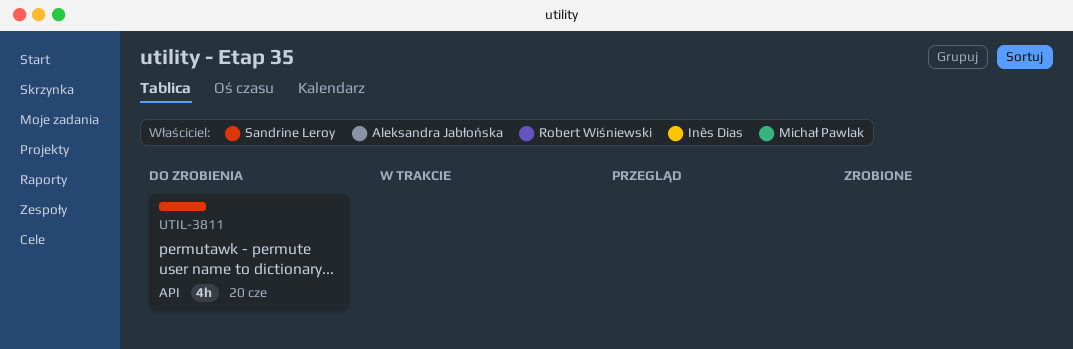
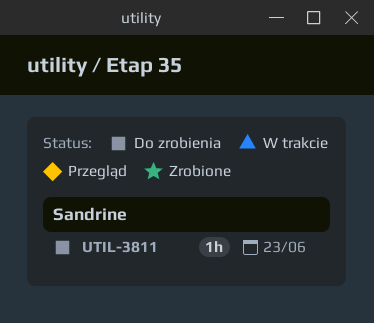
UTIL-3811, estimate: 4h -> 1h
UTIL-3811, due: Jun 20 -> Jun 23

